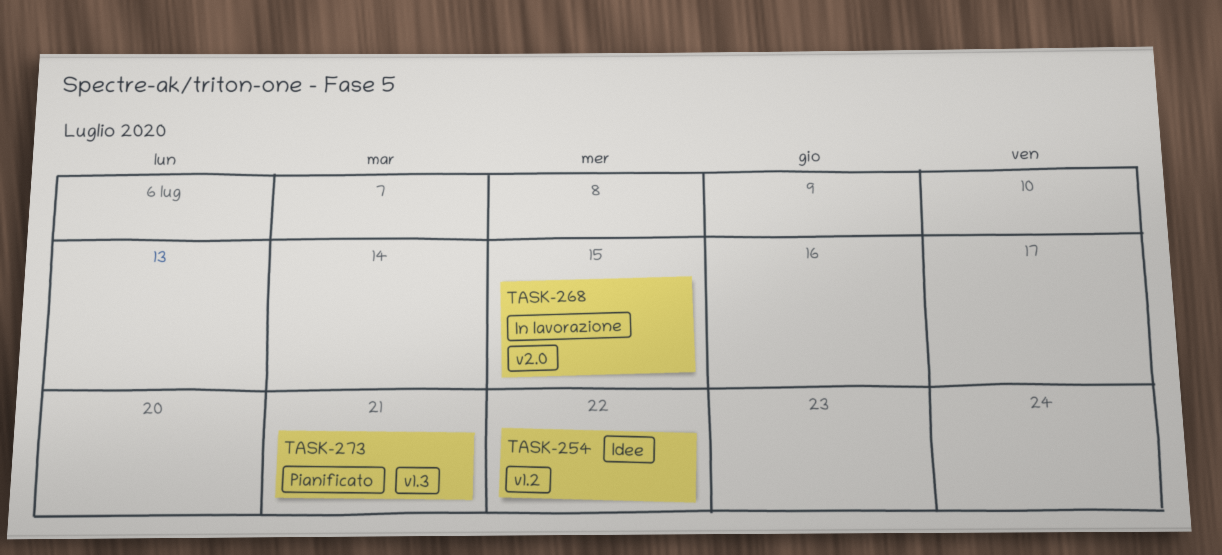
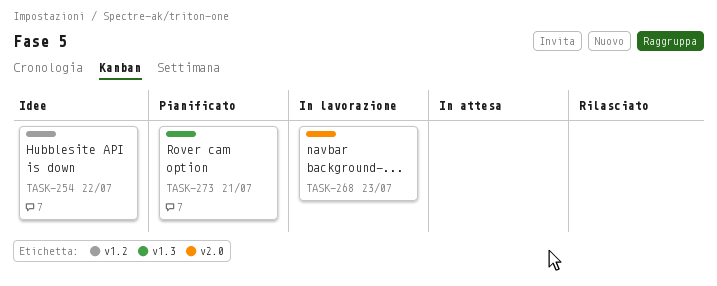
TASK-268, due: Jul 15 -> Jul 23

